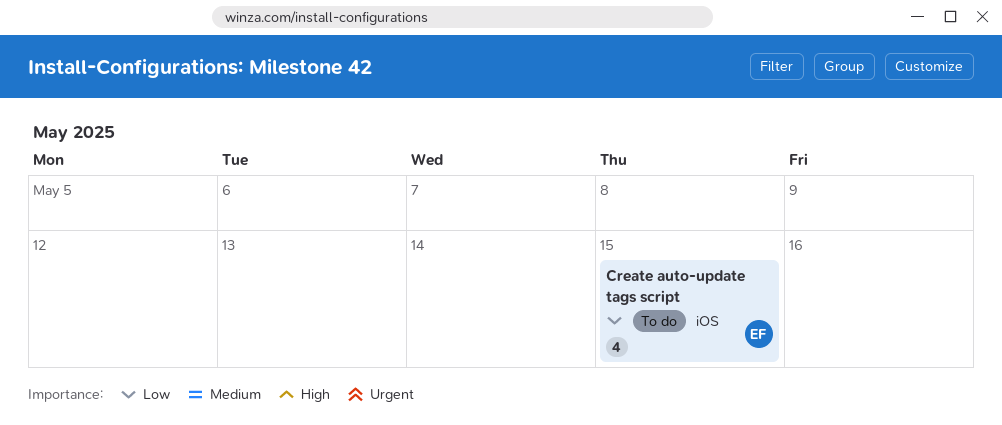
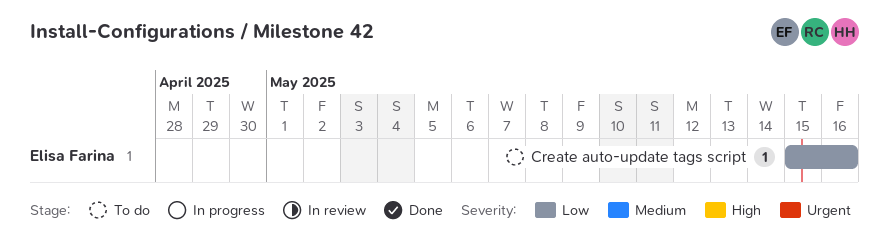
Create auto-update tags script, estimate: 4 -> 1
Create auto-update tags script, due: May 15 -> May 16

